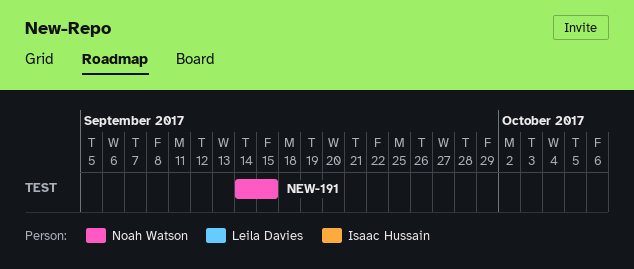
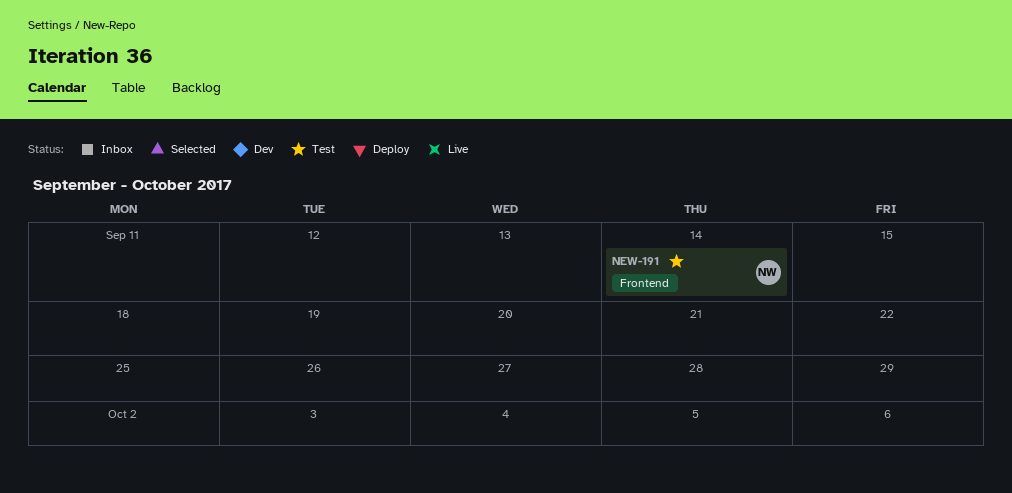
NEW-191, due: Sep 15 -> Sep 14

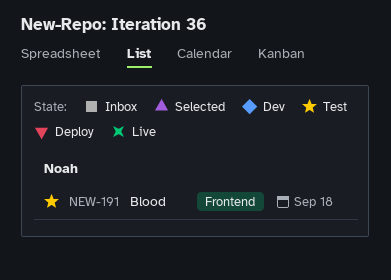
NEW-191, due: Sep 14 -> Sep 18

